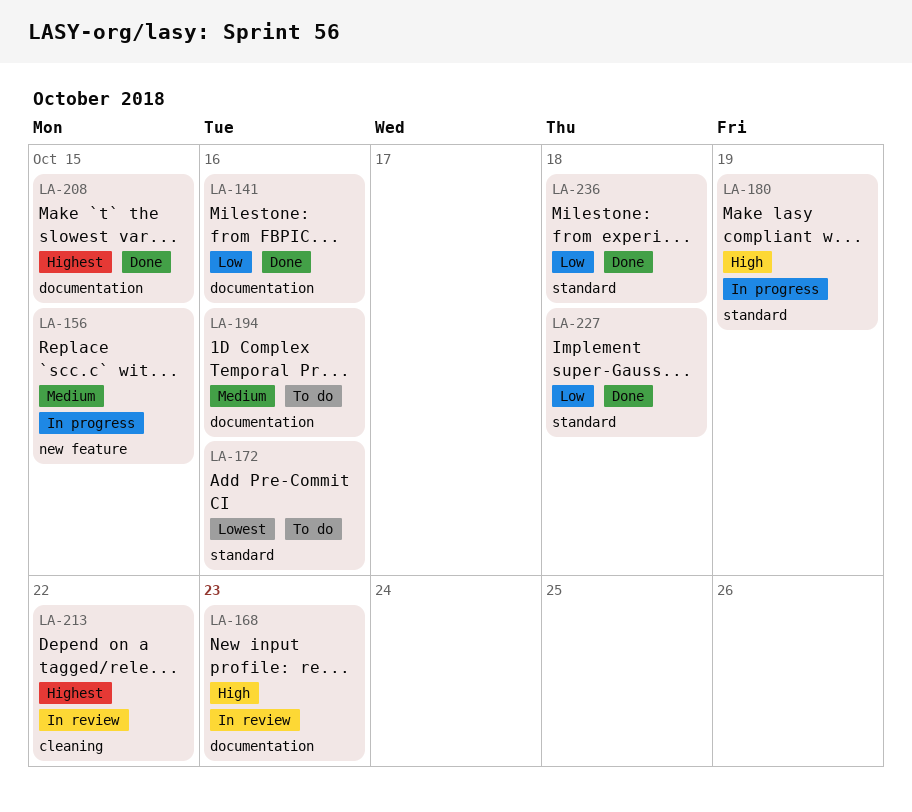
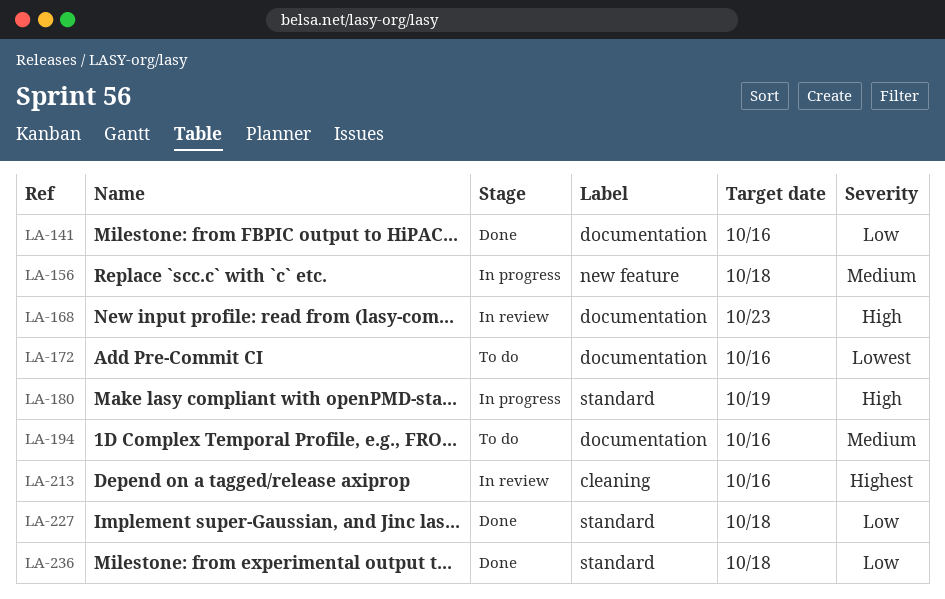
LA-156, due: Oct 15 -> Oct 18
LA-172, label: standard -> documentation
LA-208: present -> none
LA-213, due: Oct 22 -> Oct 16

